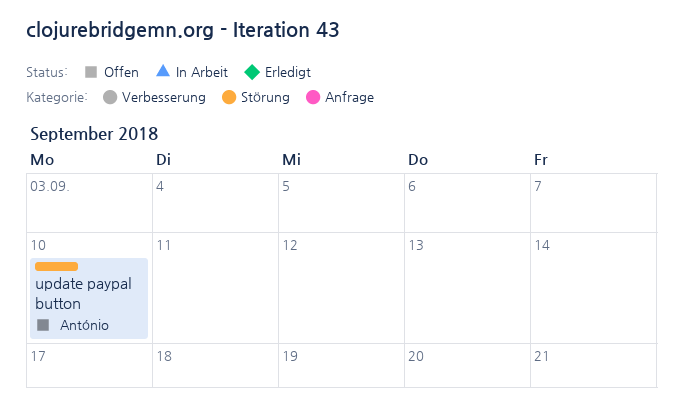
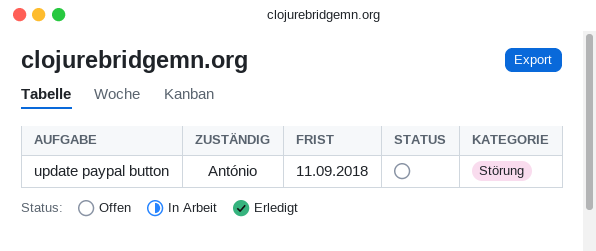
update paypal button, due: Sep 10 -> Sep 11

